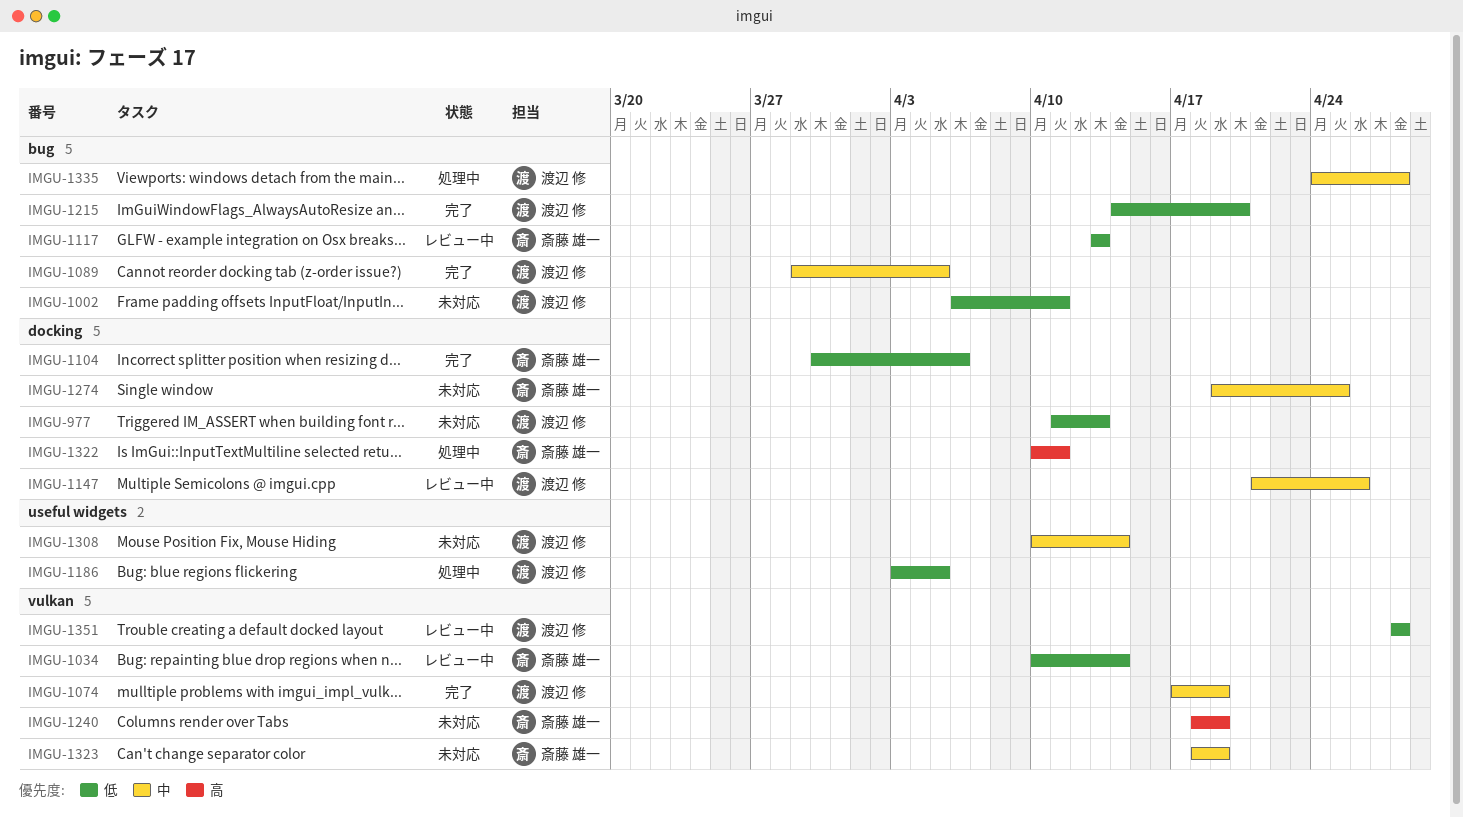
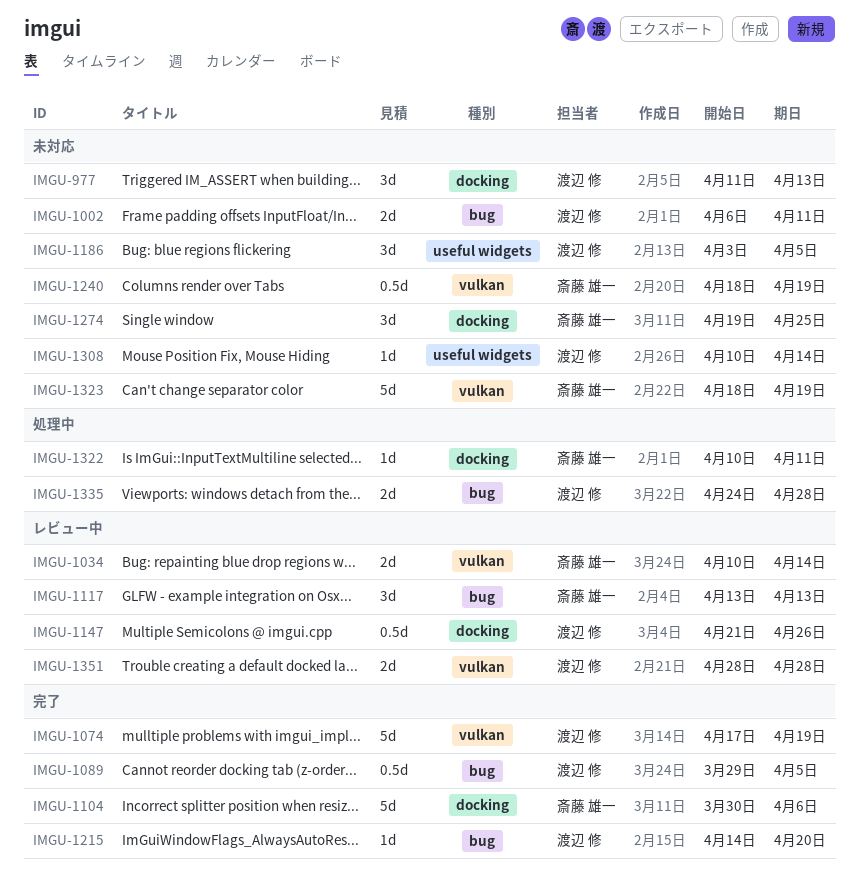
IMGU-1186, status: 処理中 -> 未対応

